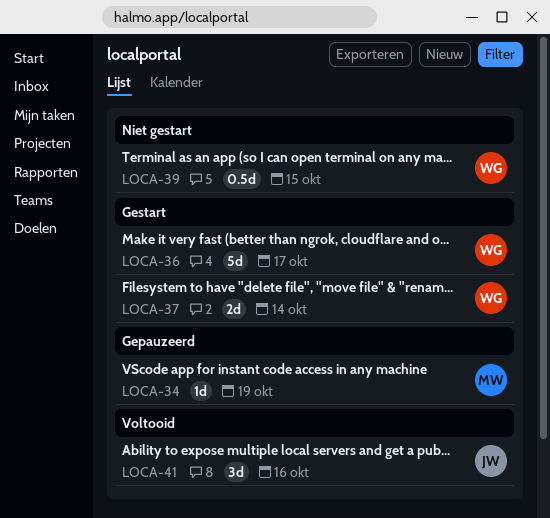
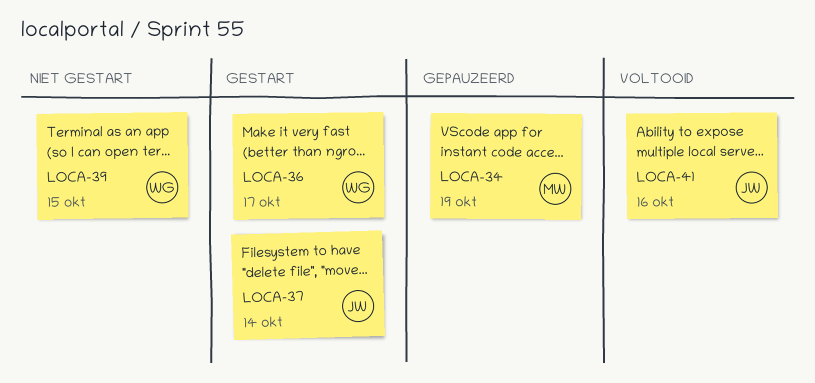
LOCA-37, owner: WG -> JW

